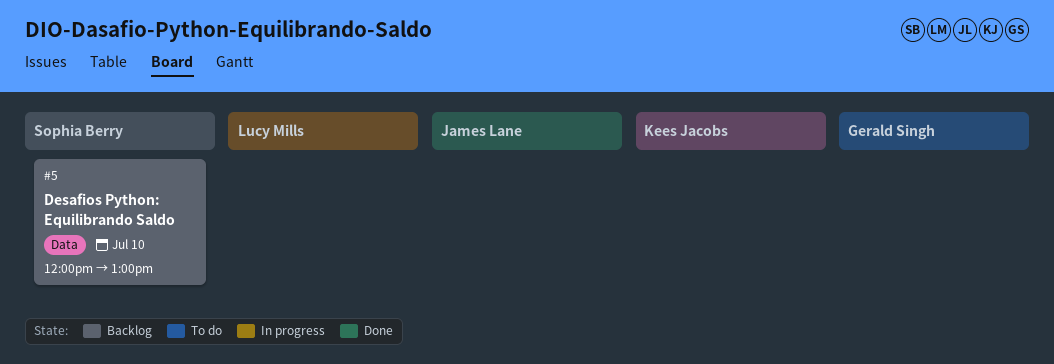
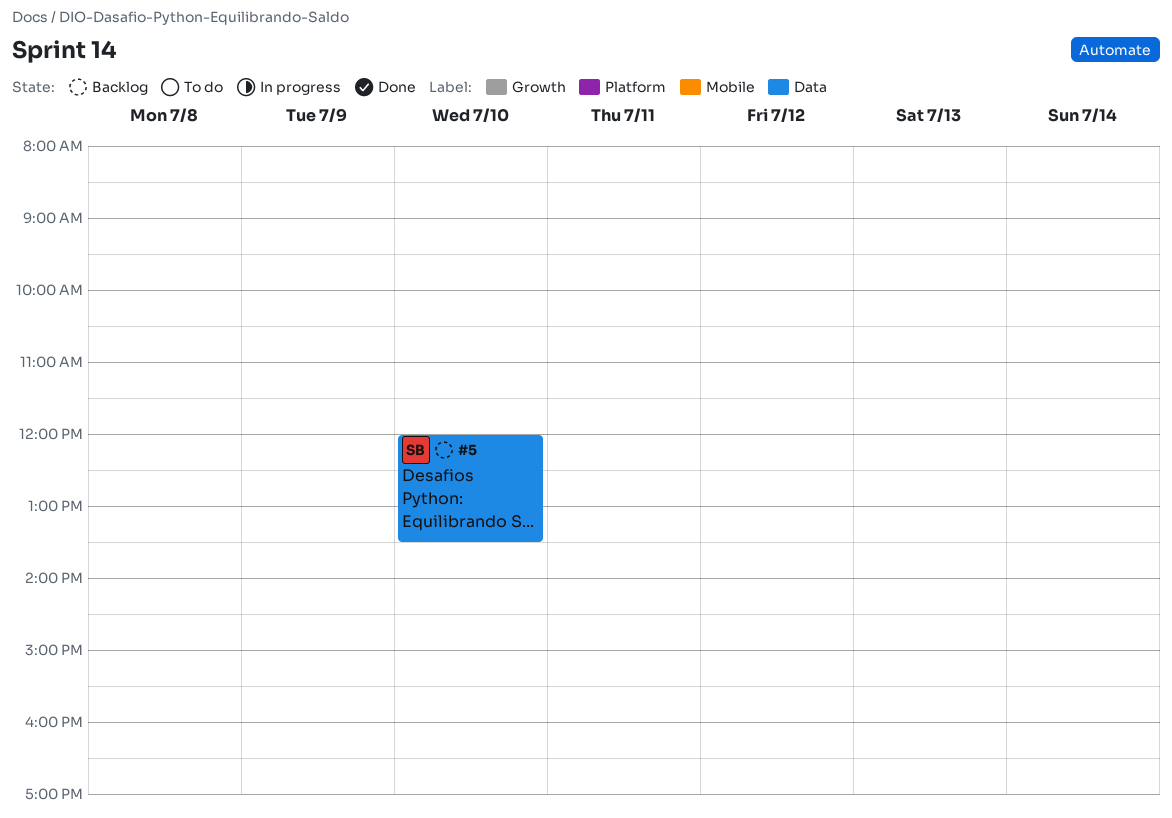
#5, ends: 13:00 -> 13:30

